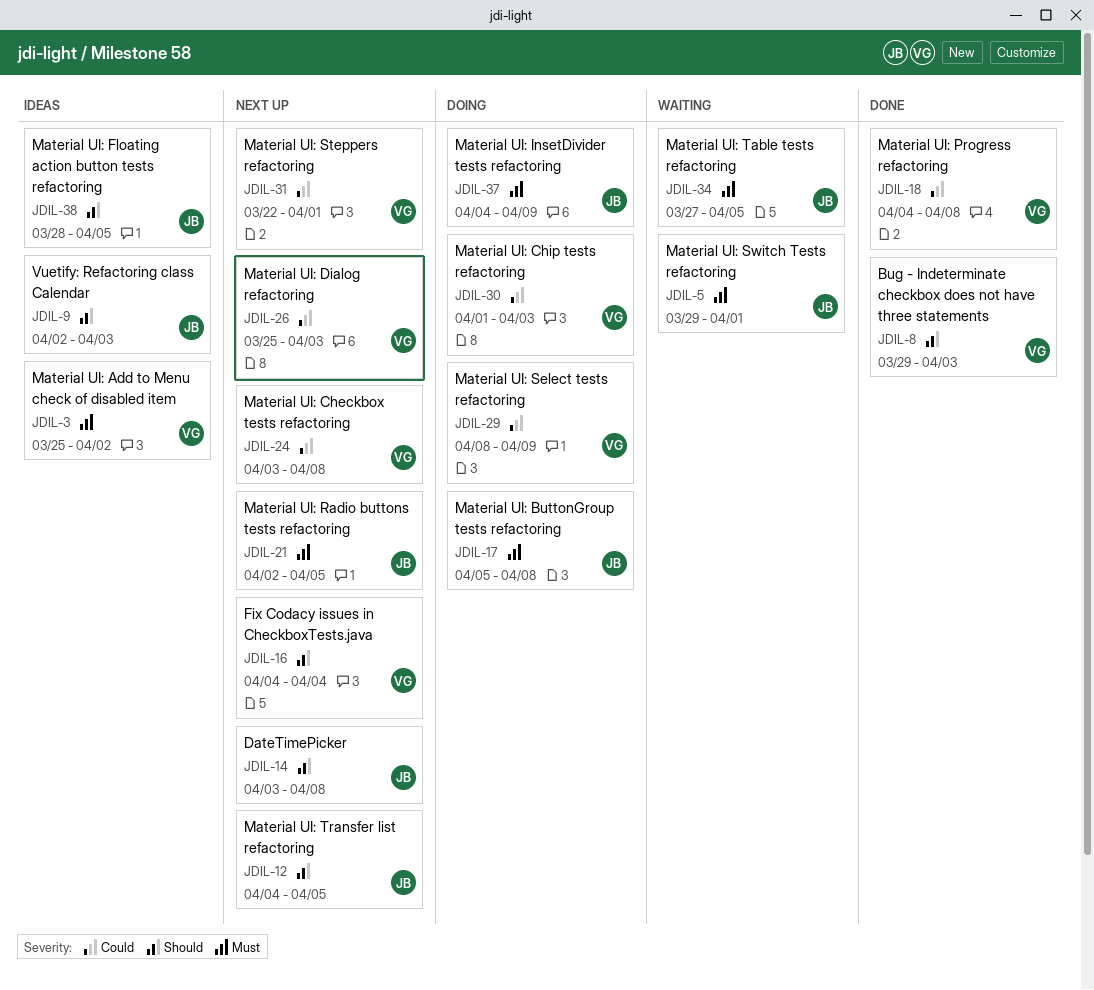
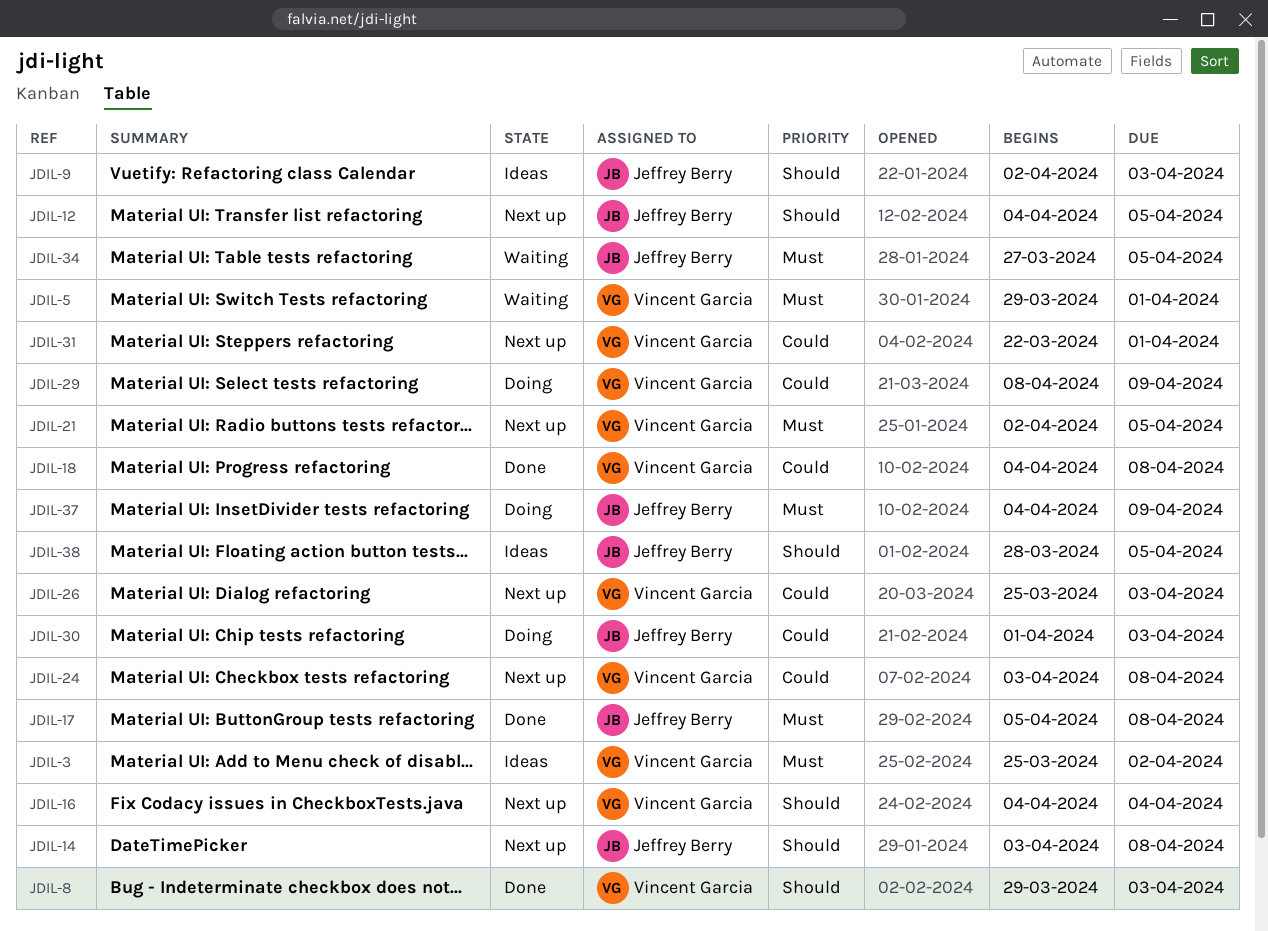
JDIL-5, owner: Jeffrey Berry -> Vincent Garcia
JDIL-17, status: Doing -> Done
JDIL-21, owner: Jeffrey Berry -> Vincent Garcia
JDIL-30, owner: Vincent Garcia -> Jeffrey Berry

